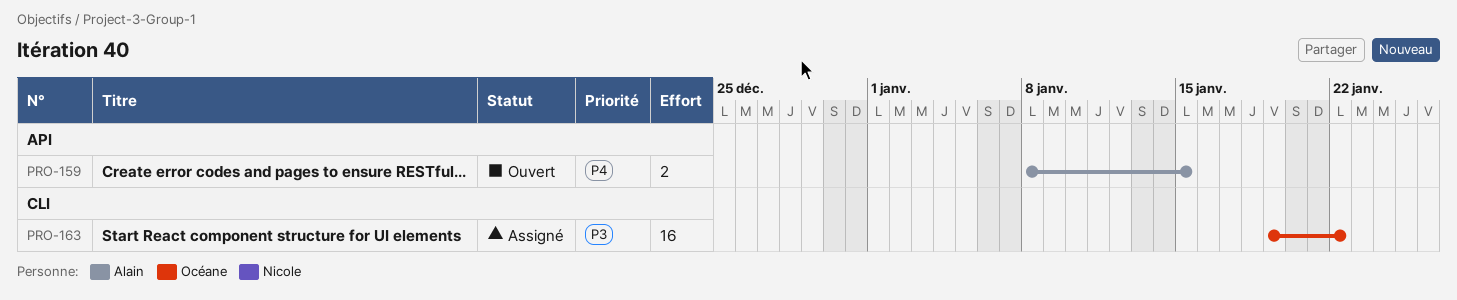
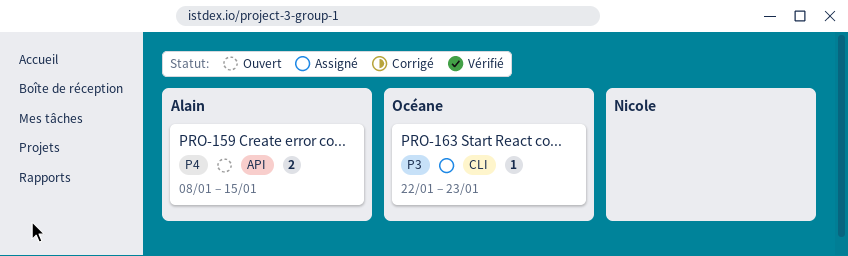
PRO-163, estimate: 16 -> 1
PRO-163, start: Jan 19 -> Jan 22
PRO-163, due: Jan 22 -> Jan 23

